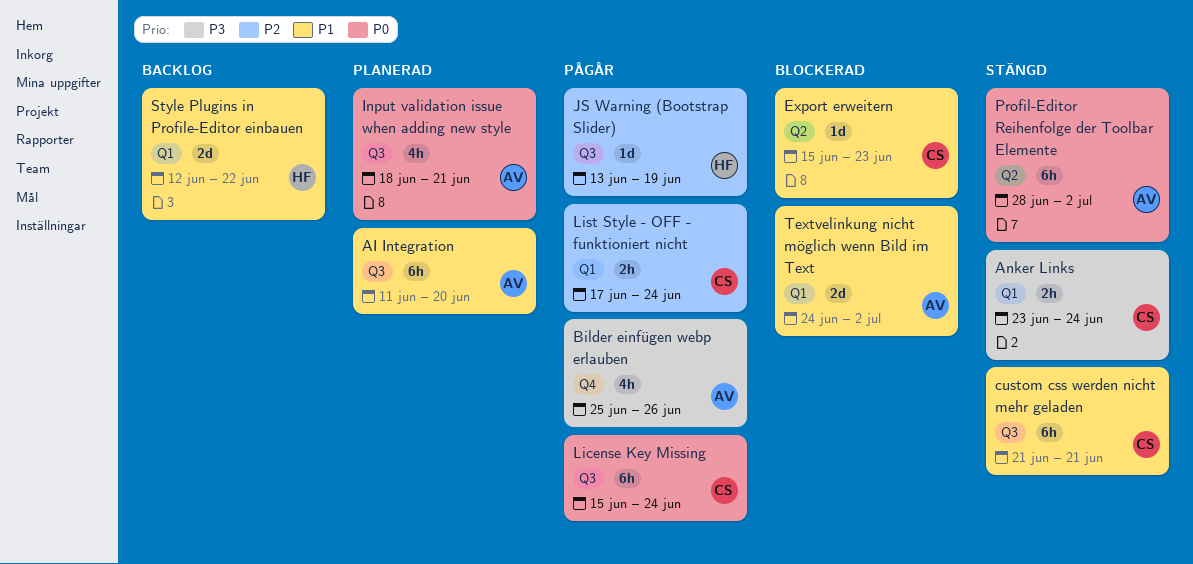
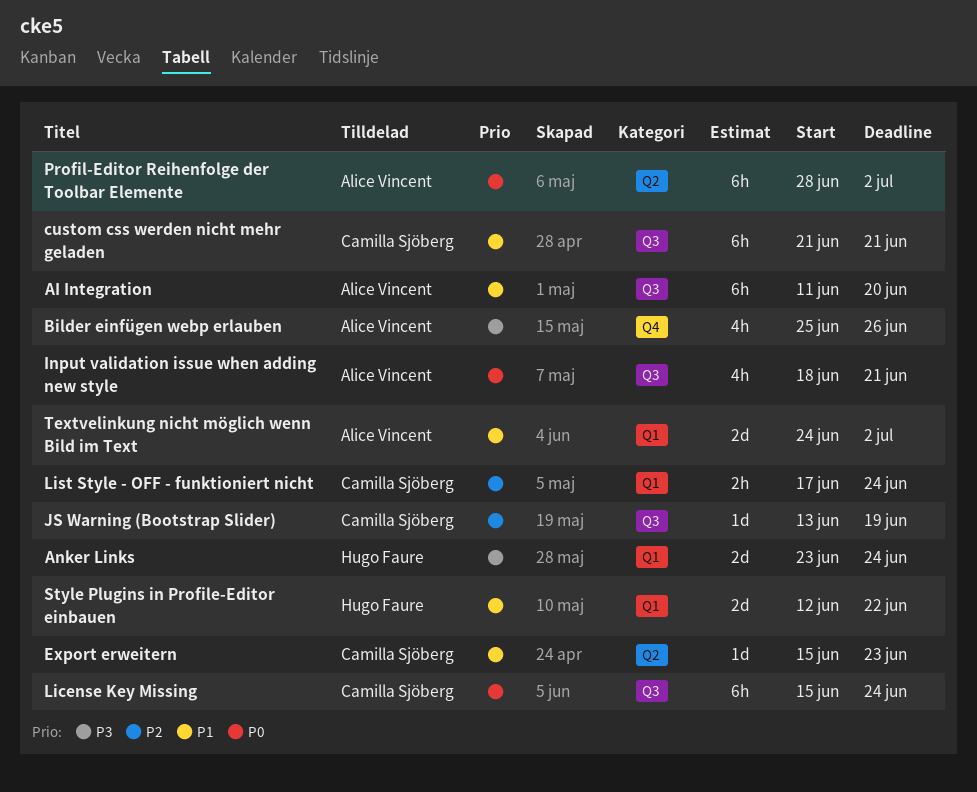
Anker Links, owner: Camilla Sjöberg -> Hugo Faure
Anker Links, estimate: 2h -> 2d
JS Warning (Bootstrap Slider), owner: Hugo Faure -> Camilla Sjöberg

